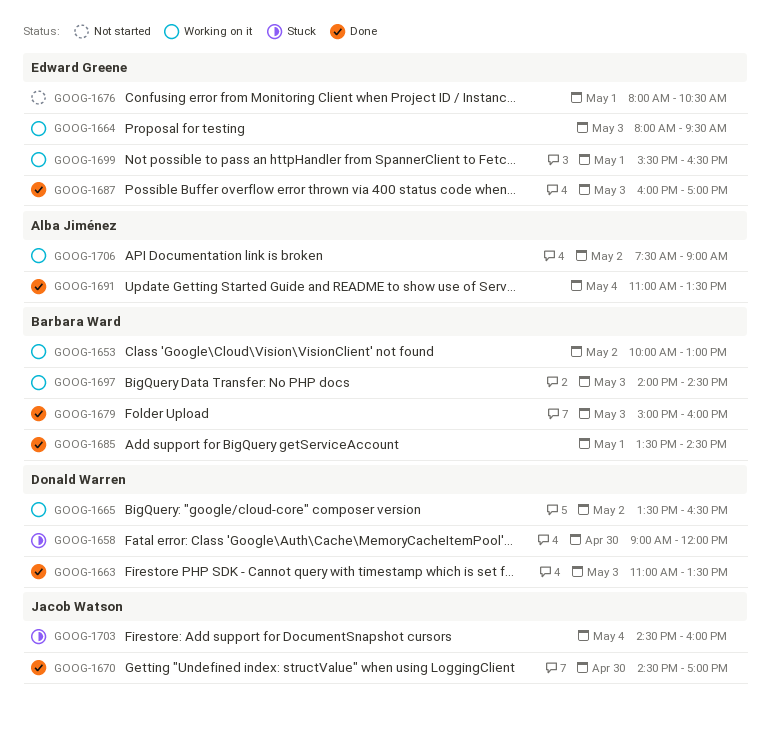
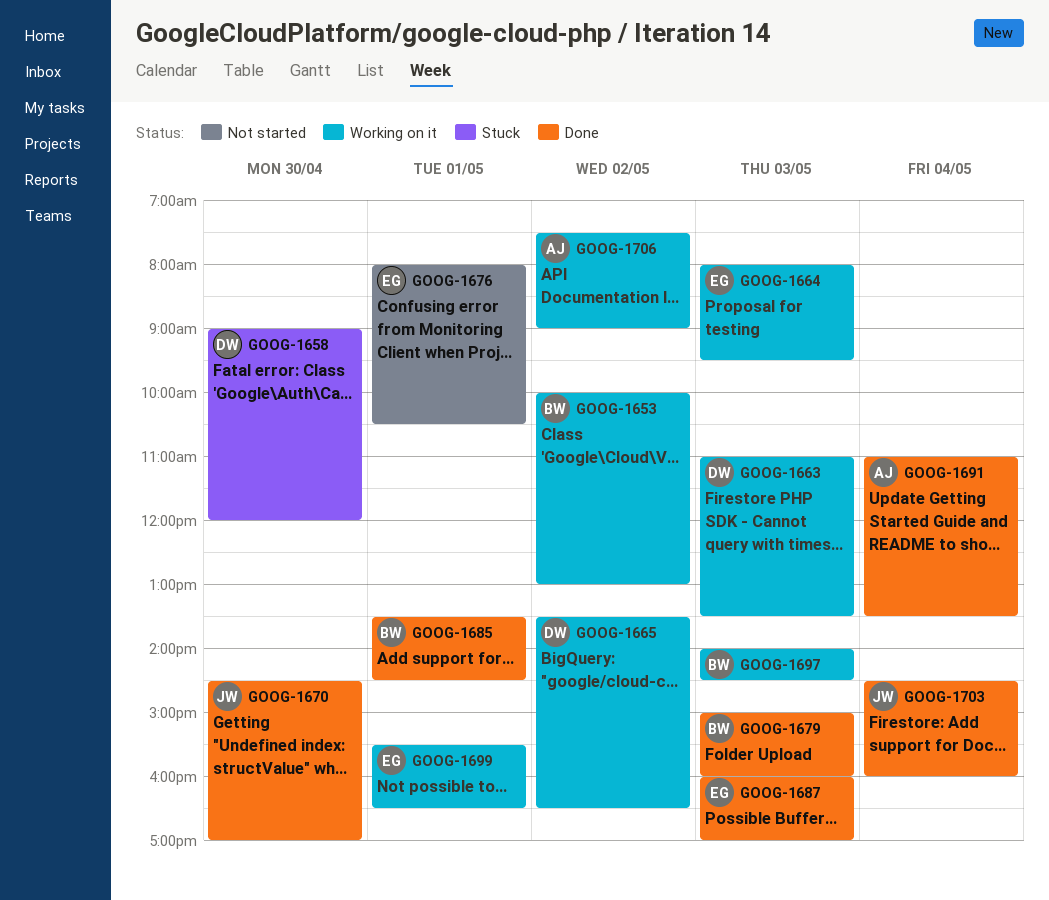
GOOG-1663, status: Done -> Working on it
GOOG-1703, status: Stuck -> Done

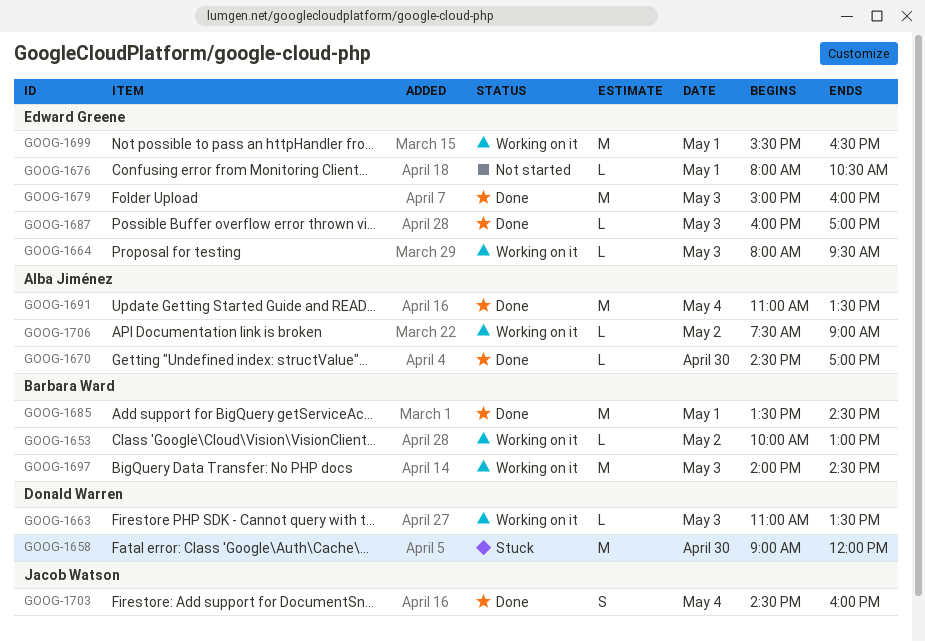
GOOG-1665: present -> none
GOOG-1670, owner: Jacob Watson -> Alba Jiménez
GOOG-1679, owner: Barbara Ward -> Edward Greene

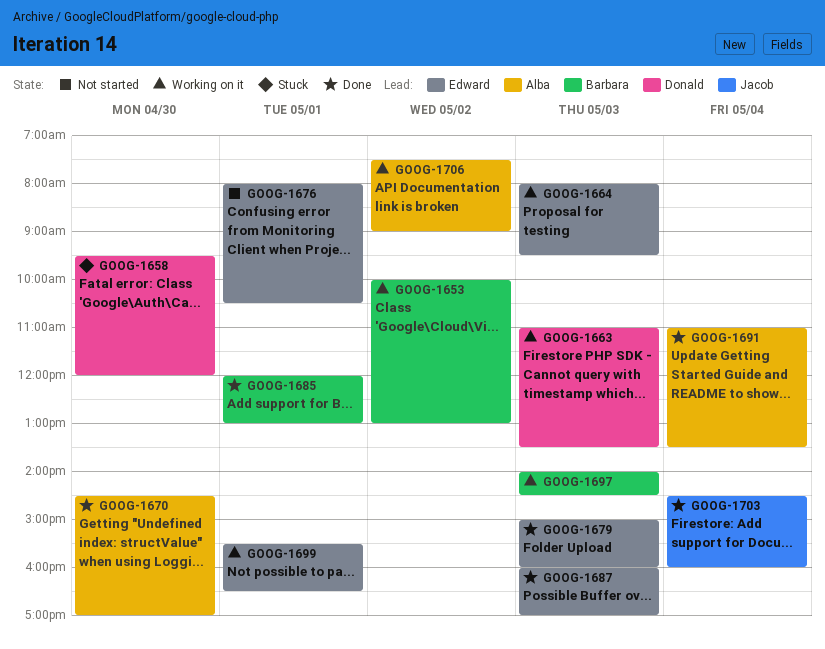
GOOG-1658, begins: 09:00 -> 09:30
GOOG-1685, begins: 13:30 -> 12:00
GOOG-1685, ends: 14:30 -> 13:00

